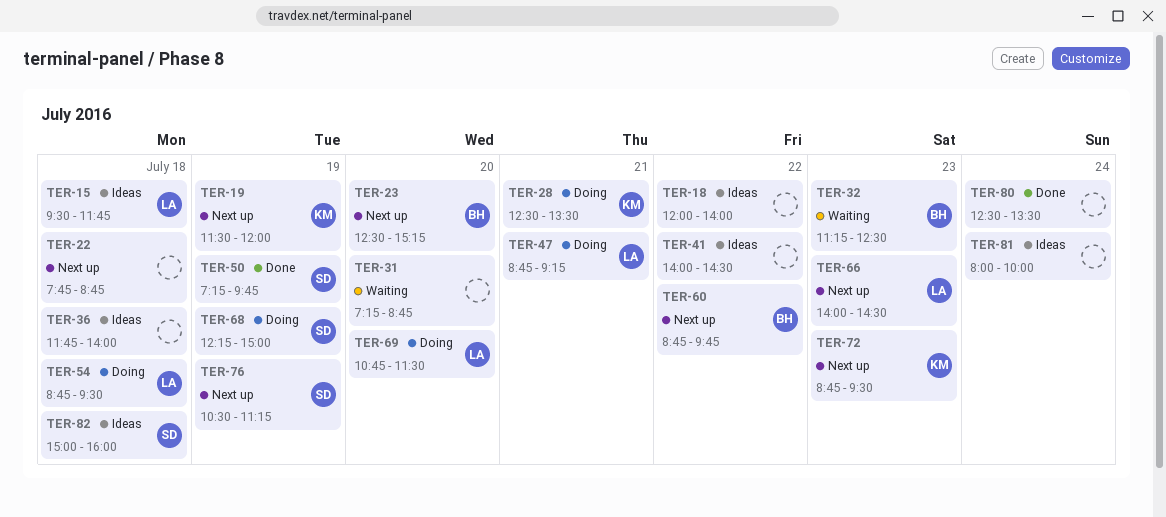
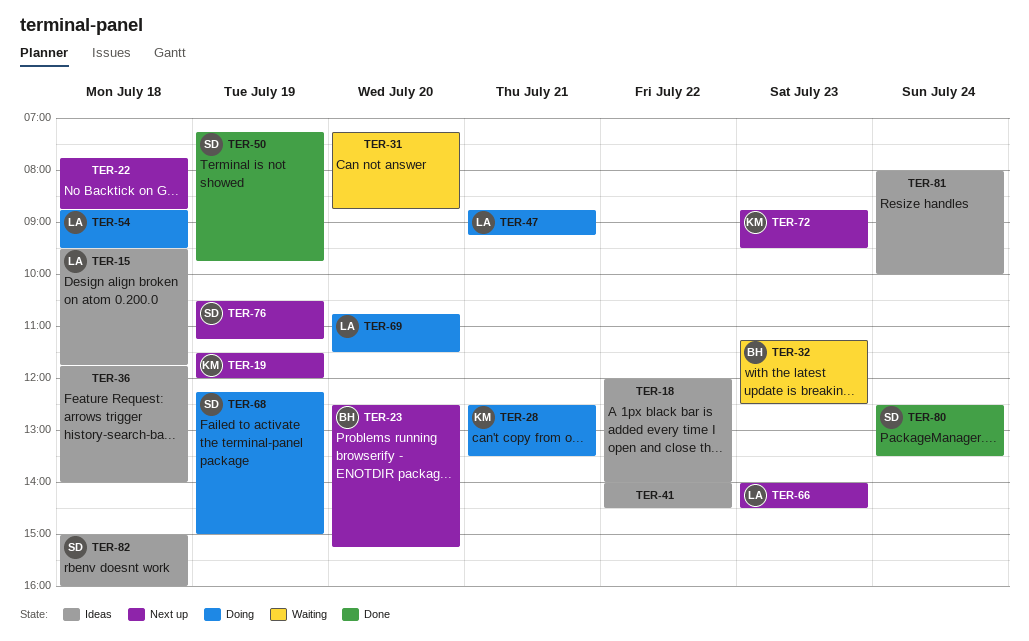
TER-60: present -> none
TER-80, owner: none -> SD

